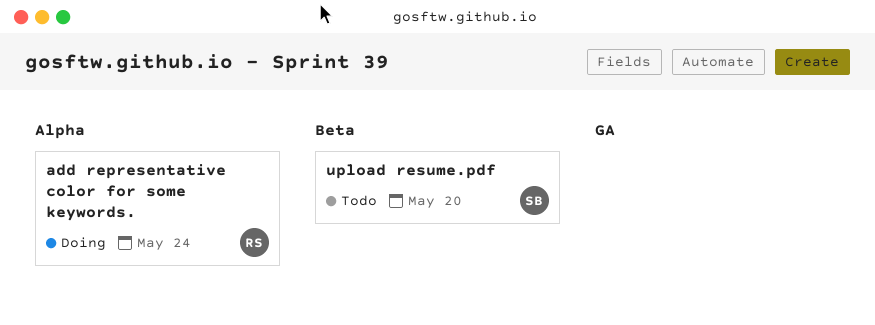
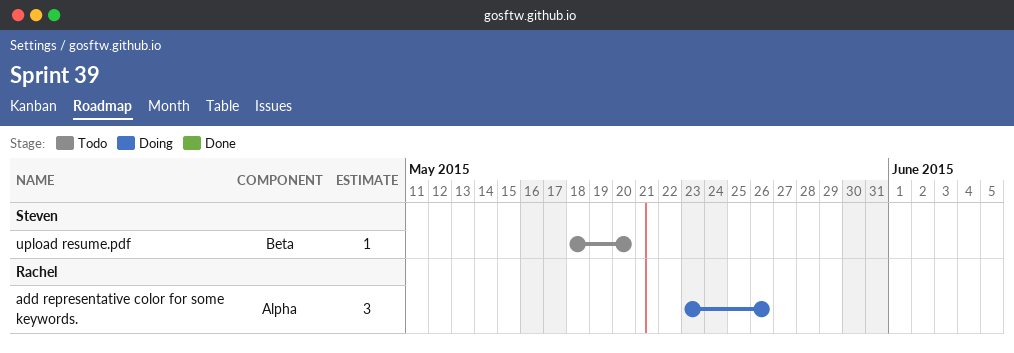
add representative color for some keywords., due: May 24 -> May 26

